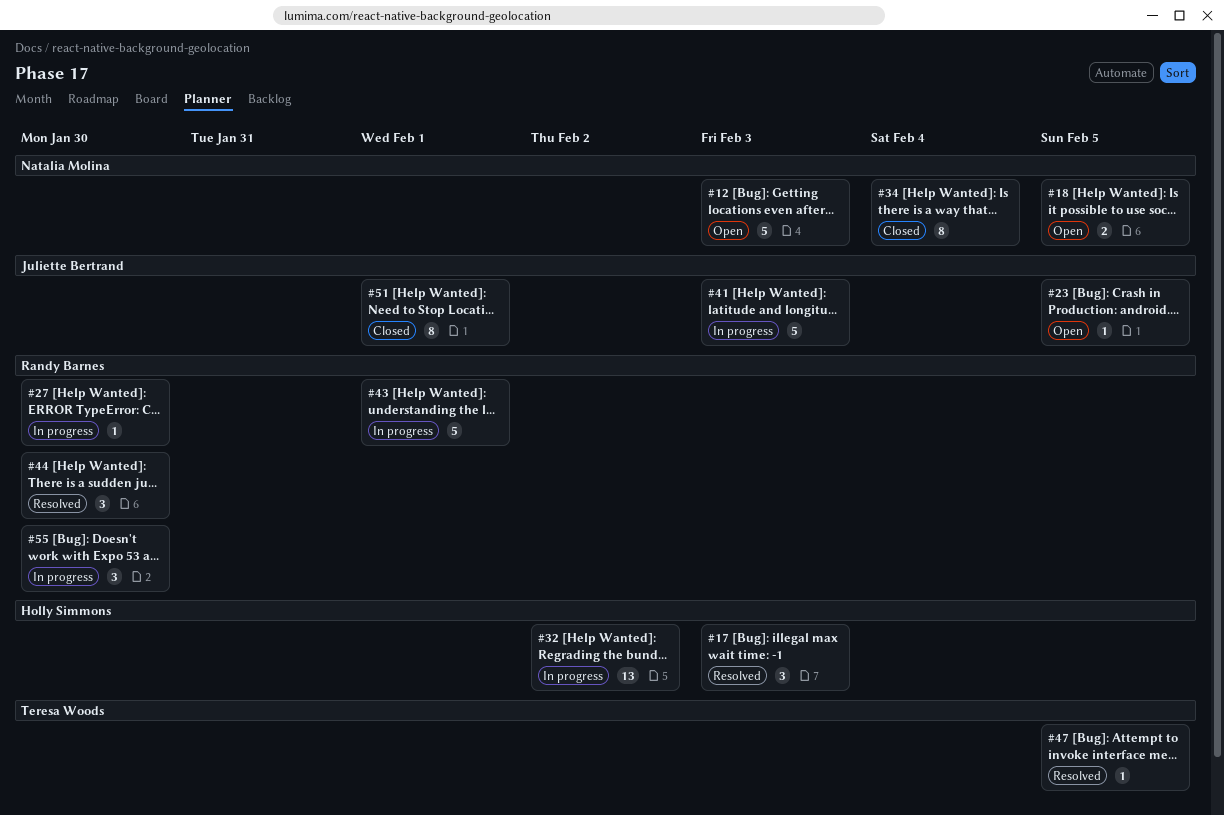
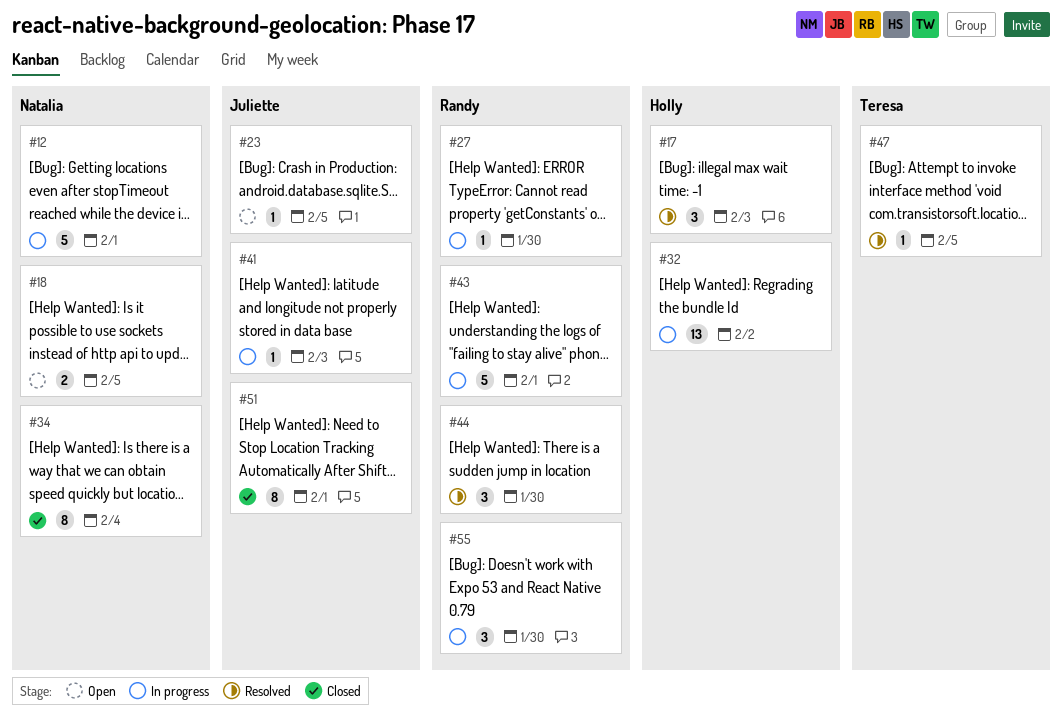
#12, status: Open -> In progress
#12, due: Feb 3 -> Feb 1
#41, estimate: 5 -> 1

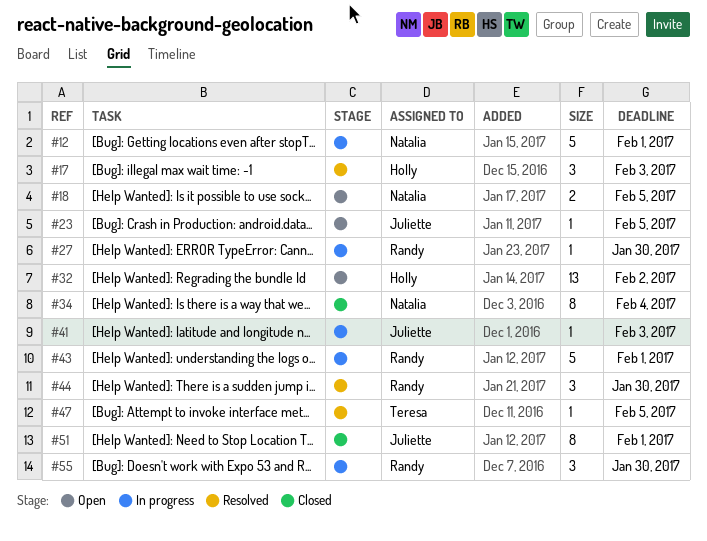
#32, status: In progress -> Open

